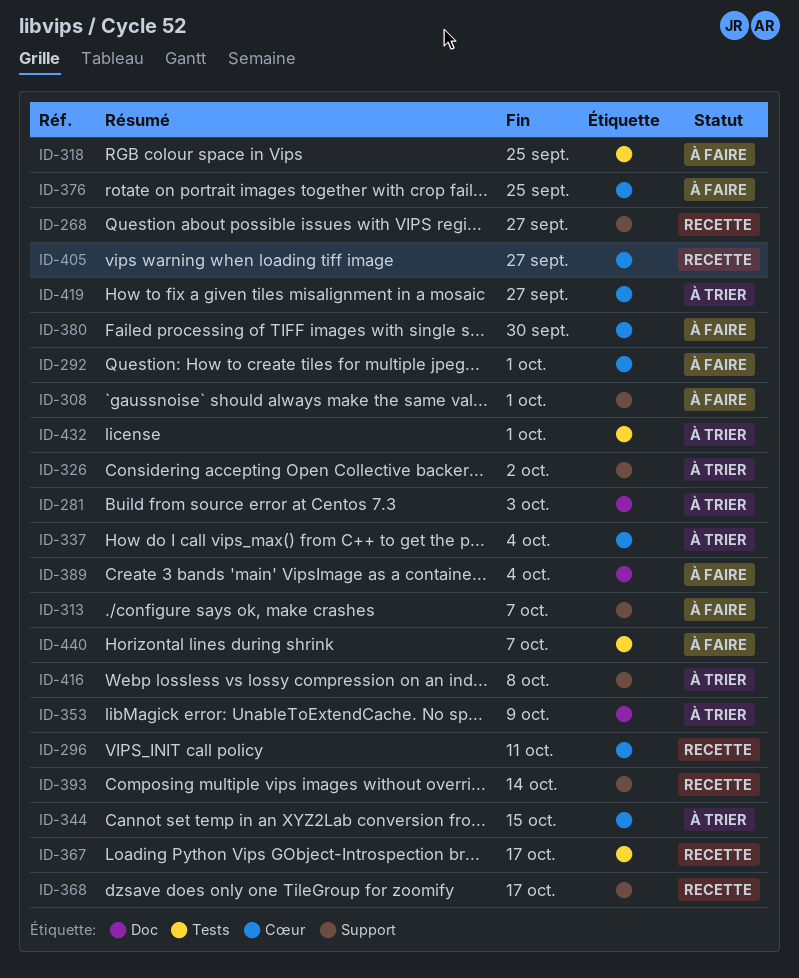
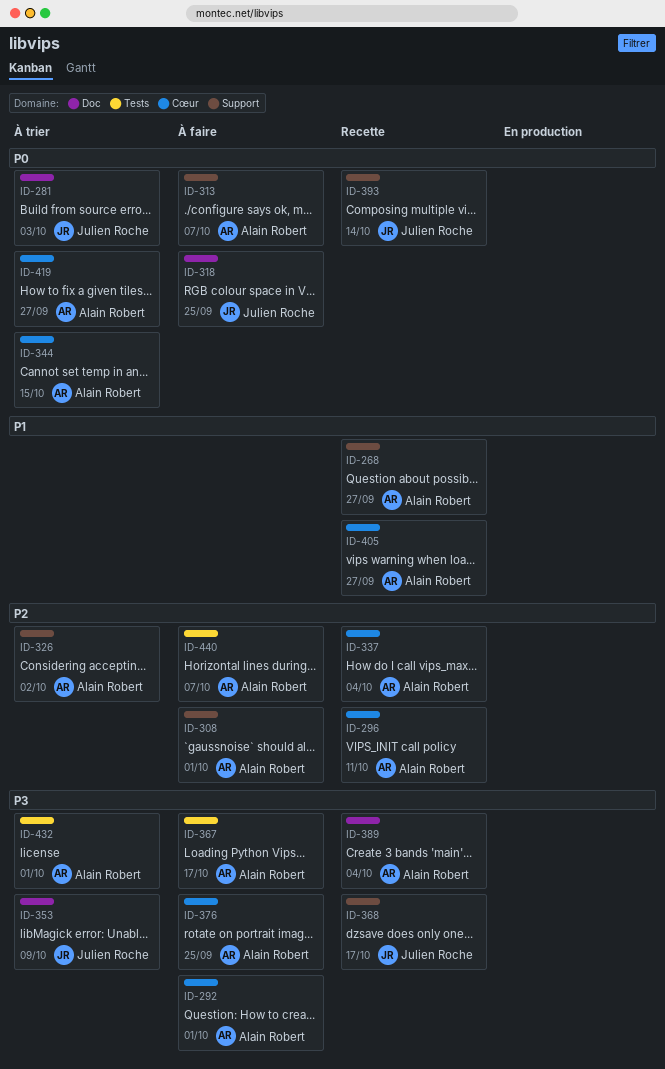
ID-318, label: Tests -> Doc
ID-337, status: À trier -> Recette
ID-367, status: Recette -> À faire
ID-380: present -> none
ID-389, status: À faire -> Recette
ID-416: present -> none

